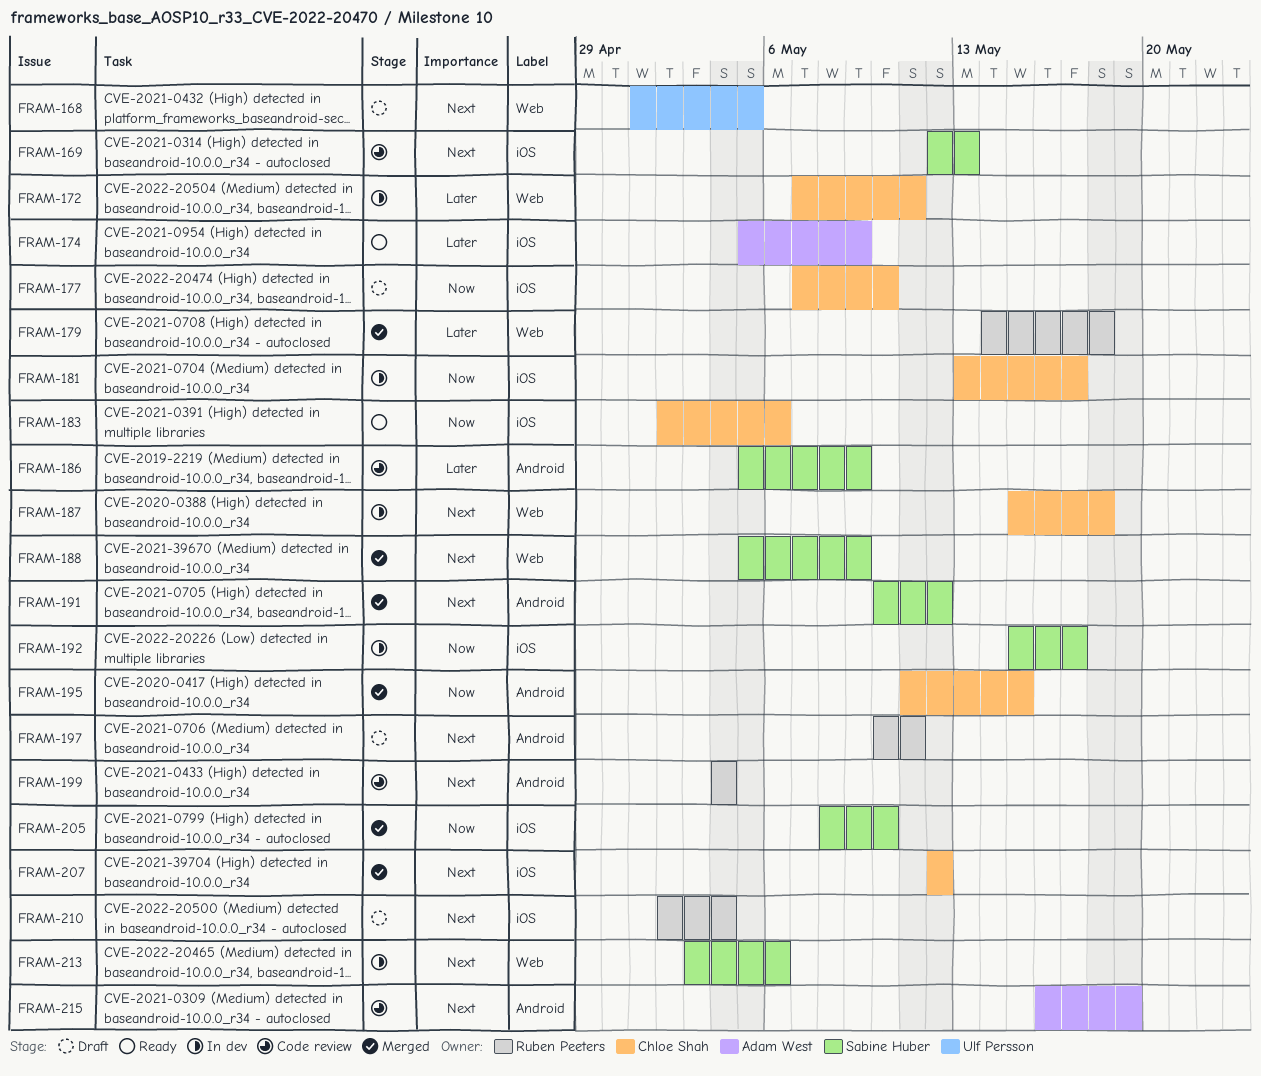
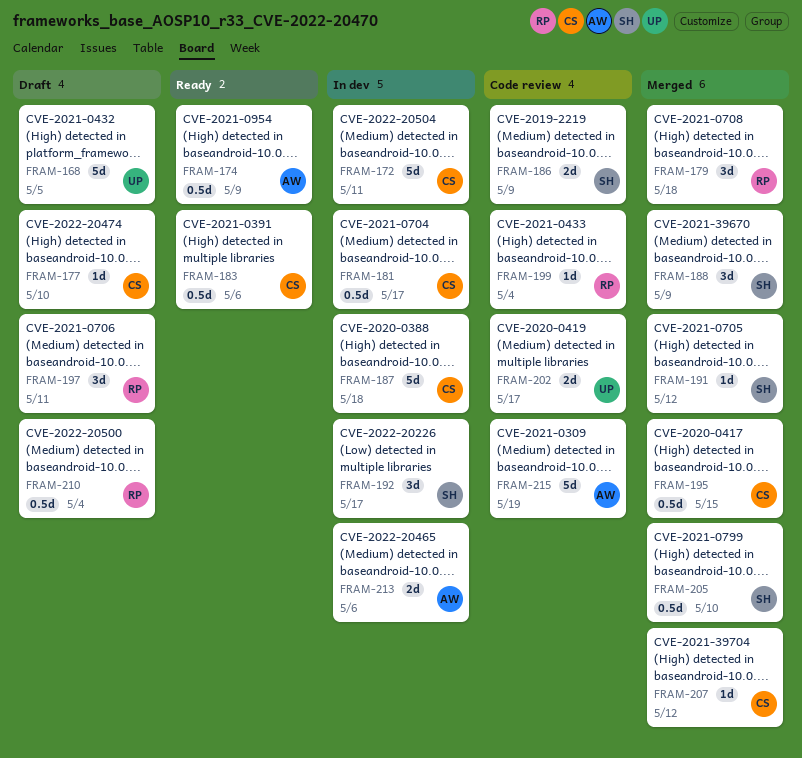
FRAM-169: present -> none
FRAM-202: none -> present
FRAM-213, owner: Sabine Huber -> Adam West

